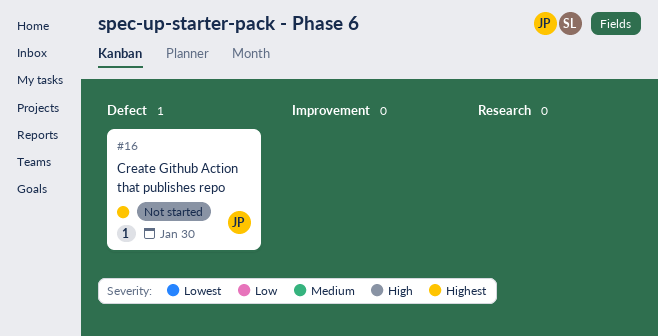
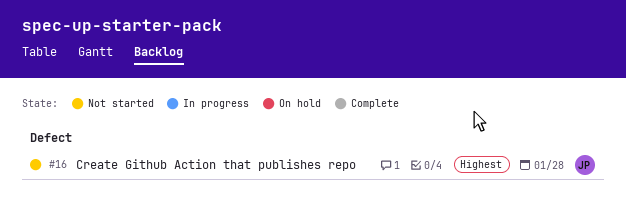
#16, due: Jan 30 -> Jan 28

